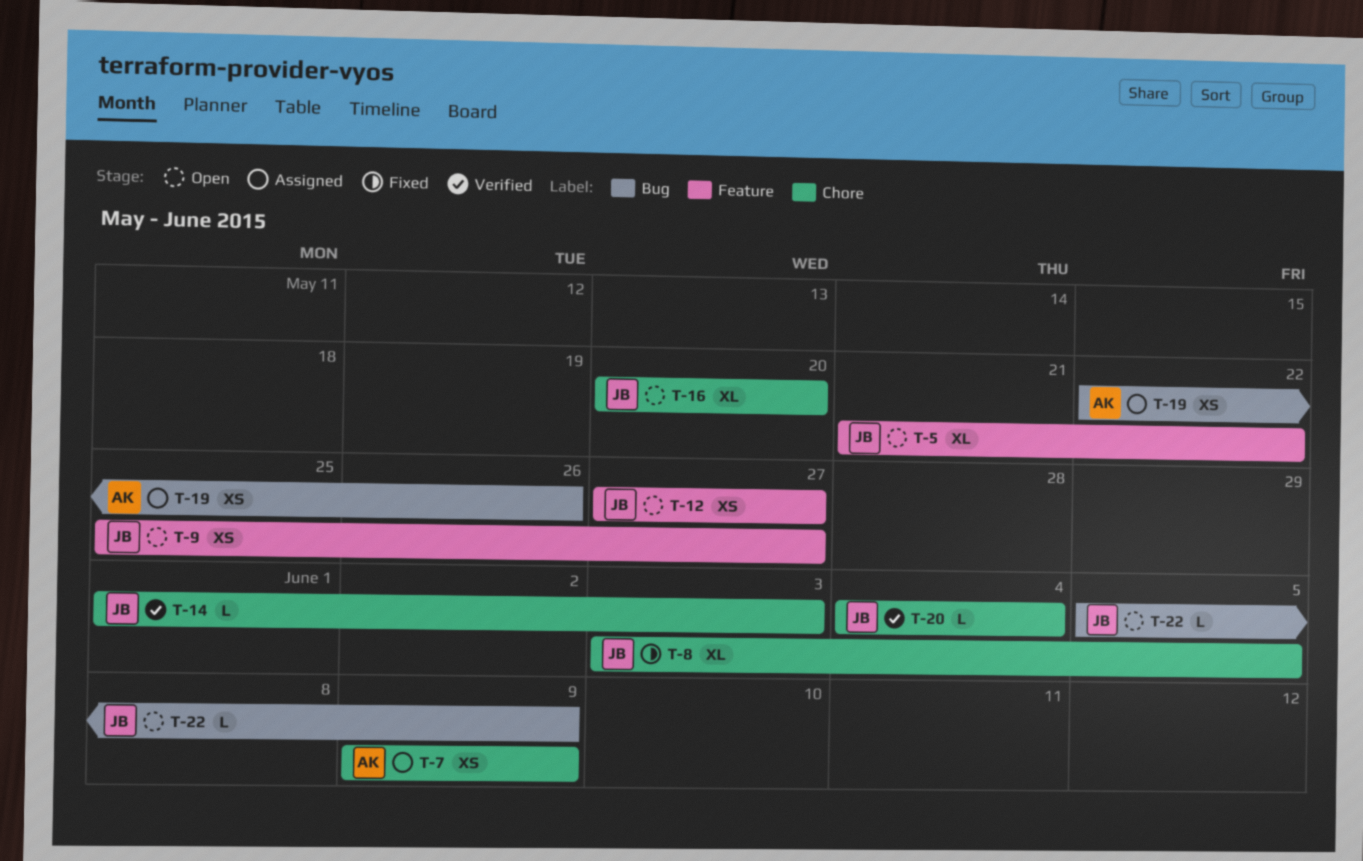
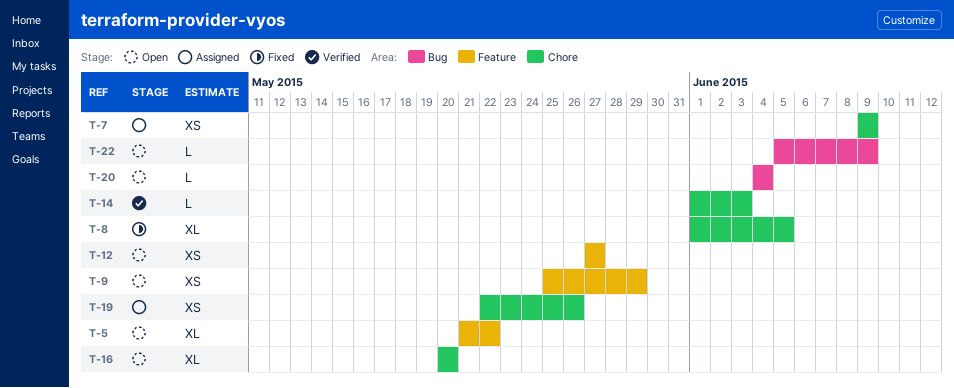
T-8, start: Jun 3 -> Jun 1
T-9, due: May 27 -> May 29
T-19, label: Bug -> Chore
T-20, status: Verified -> Open
T-20, label: Chore -> Bug

